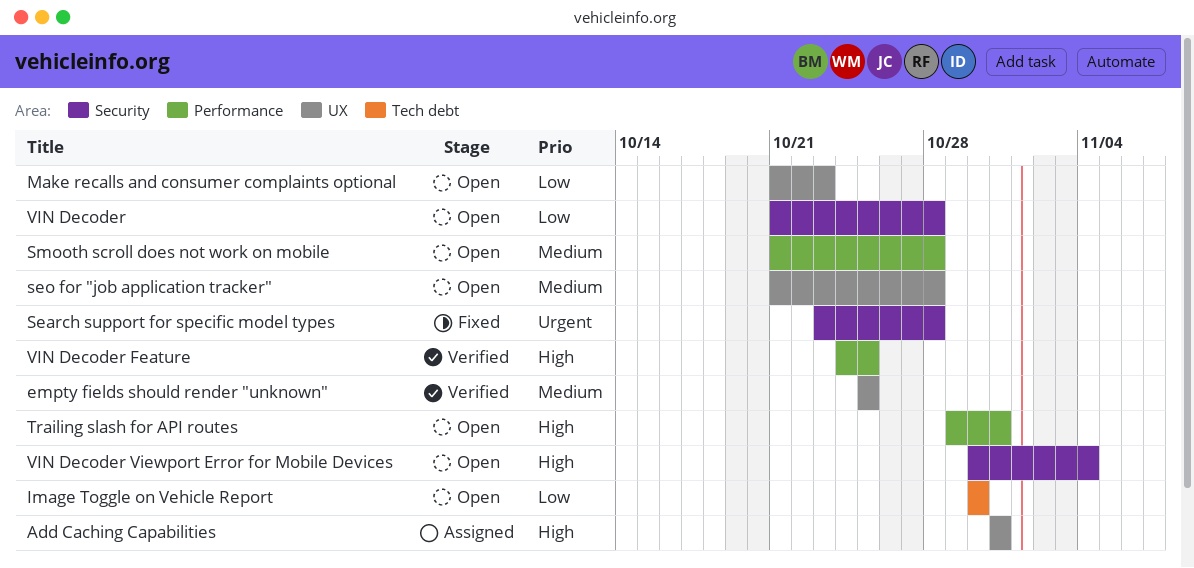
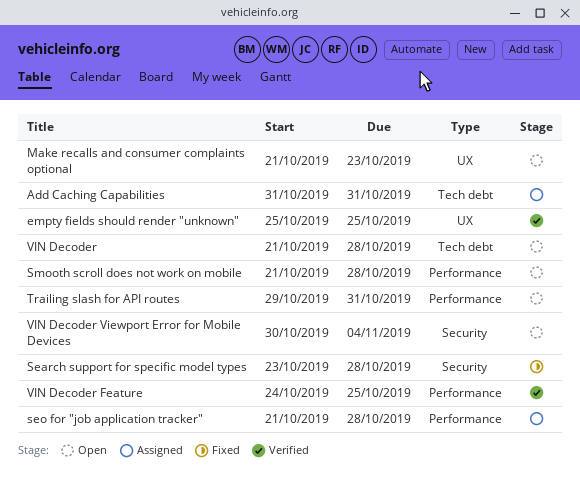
Add Caching Capabilities, label: UX -> Tech debt
Image Toggle on Vehicle Report: present -> none
seo for "job application tracker", status: Open -> Assigned
seo for "job application tracker", label: UX -> Performance
VIN Decoder, label: Security -> Tech debt

